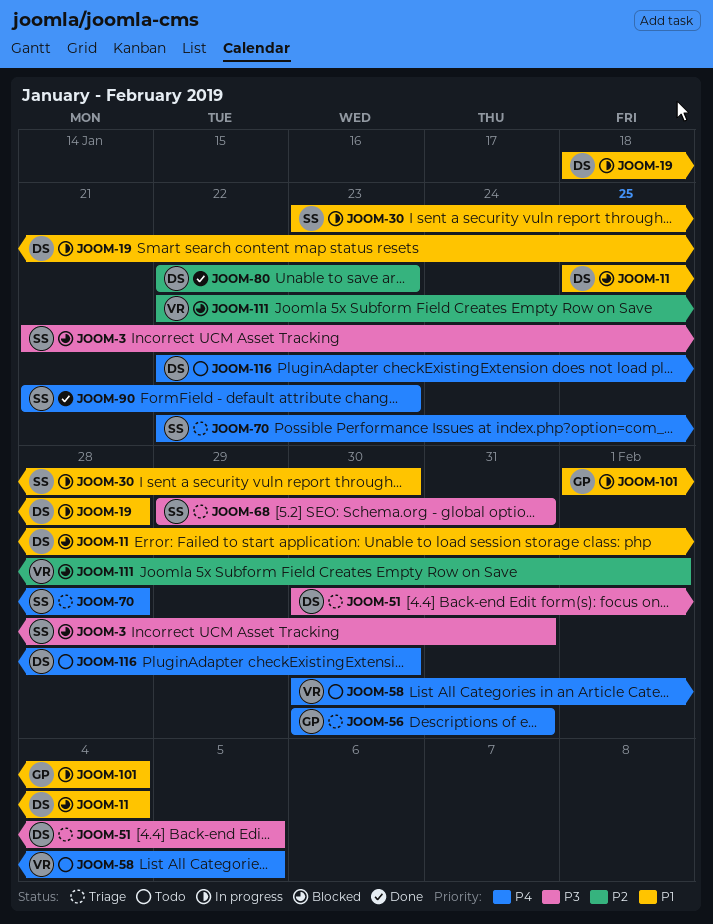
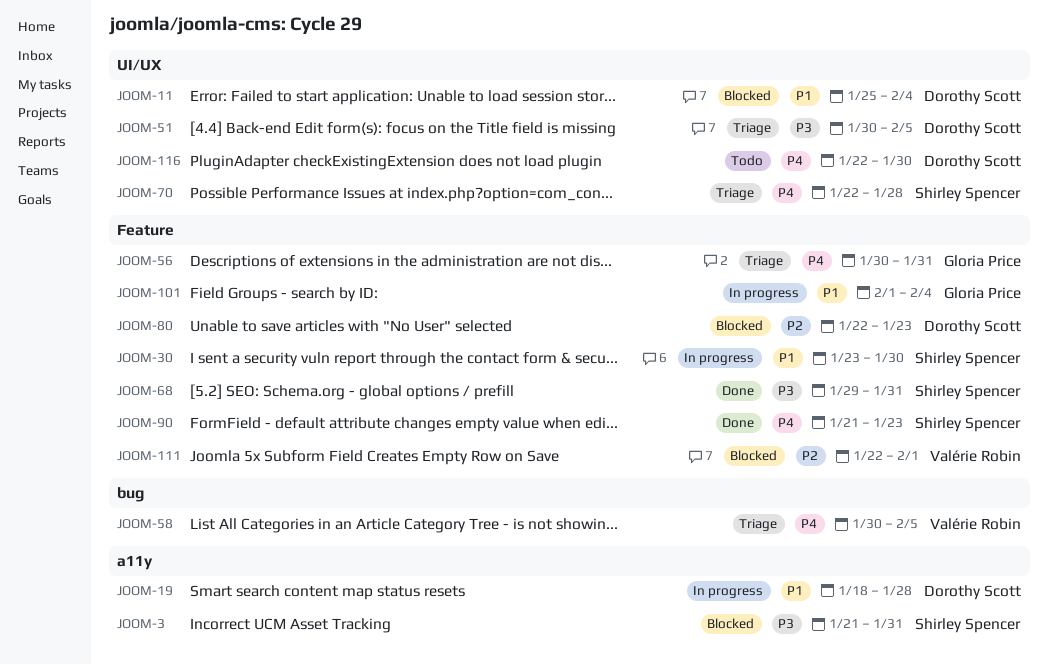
JOOM-58, status: Todo -> Triage
JOOM-68, status: Triage -> Done
JOOM-80, status: Done -> Blocked

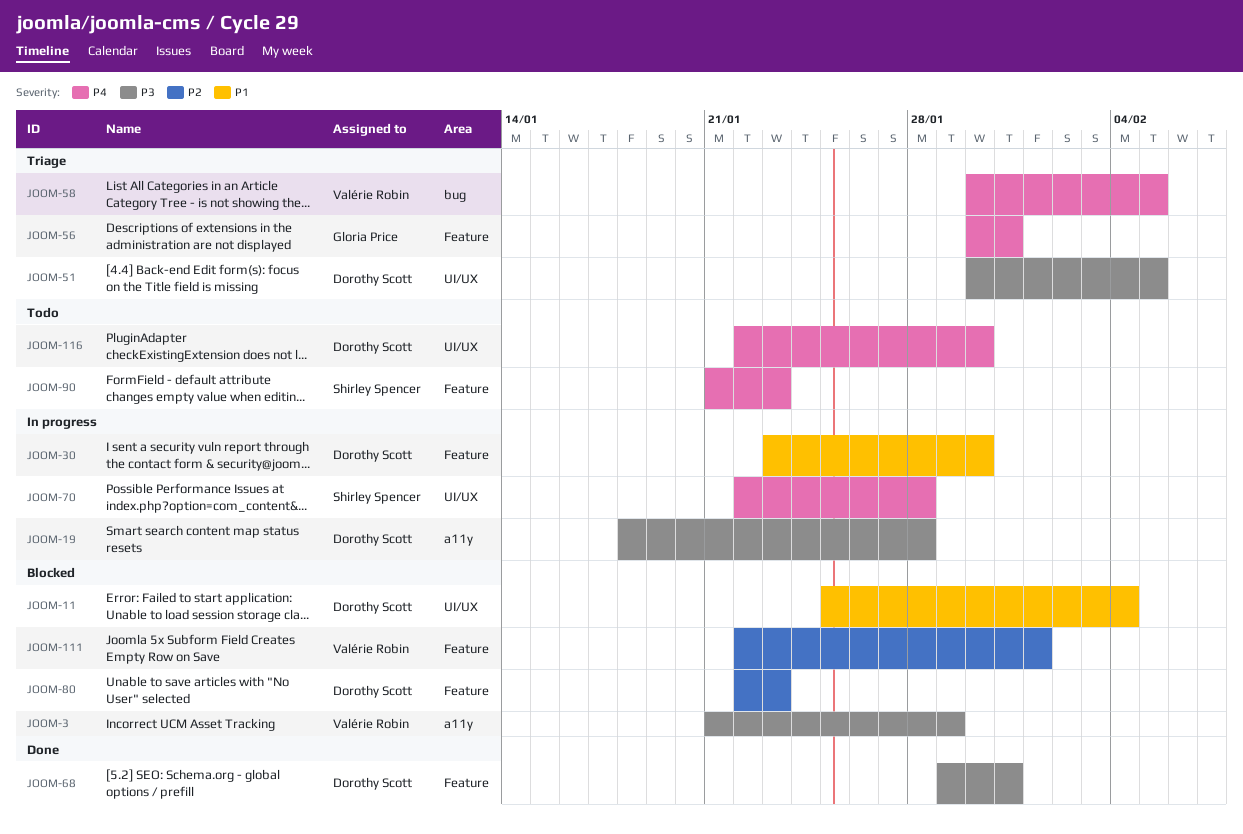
JOOM-3, owner: Shirley Spencer -> Valérie Robin
JOOM-3, due: Jan 31 -> Jan 29
JOOM-19, priority: P1 -> P3
JOOM-30, owner: Shirley Spencer -> Dorothy Scott
JOOM-68, owner: Shirley Spencer -> Dorothy Scott
JOOM-70, status: Triage -> In progress
JOOM-90, status: Done -> Todo
JOOM-101: present -> none

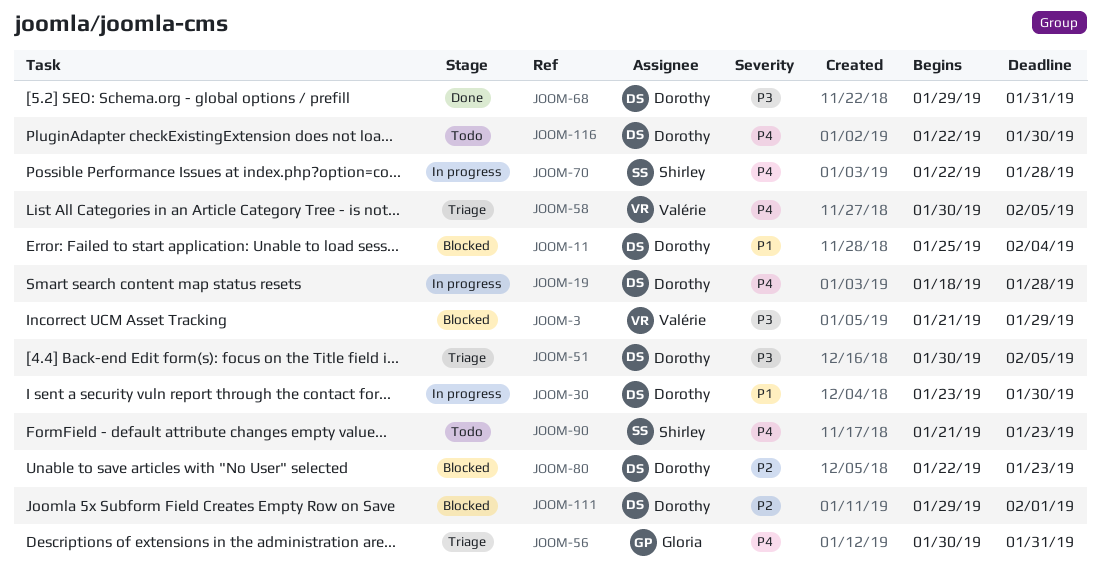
JOOM-19, priority: P3 -> P4
JOOM-111, owner: Valérie Robin -> Dorothy Scott
JOOM-111, start: Jan 22 -> Jan 29

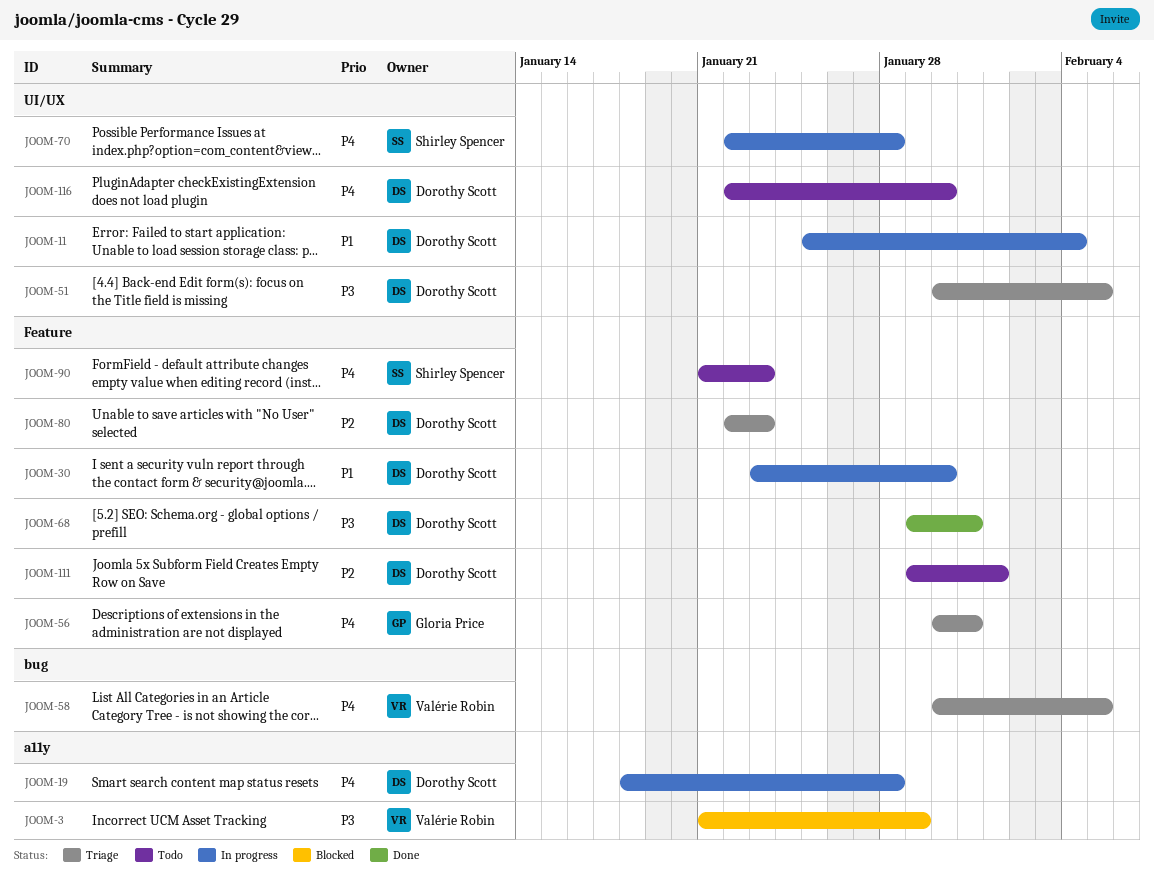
JOOM-11, status: Blocked -> In progress
JOOM-80, status: Blocked -> Triage
JOOM-111, status: Blocked -> Todo

